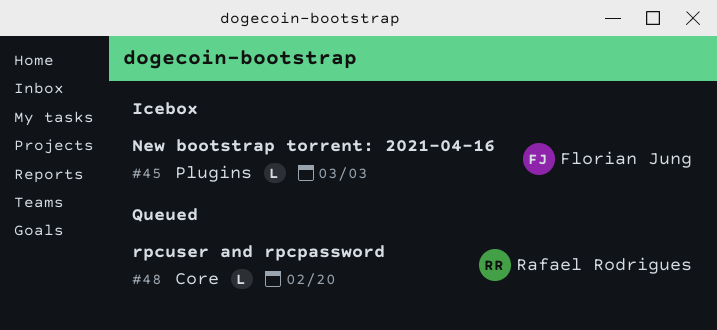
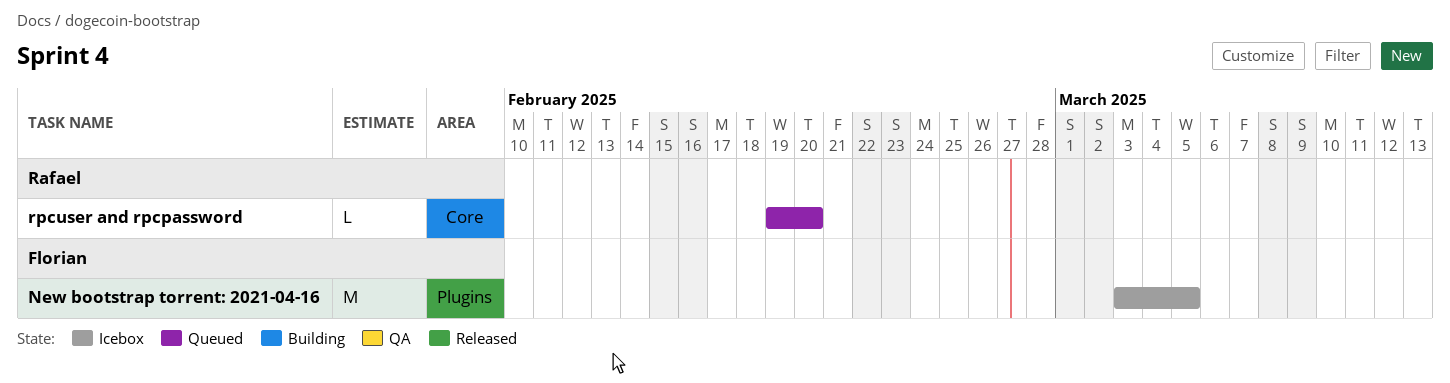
New bootstrap torrent: 2021-04-16, estimate: L -> M
New bootstrap torrent: 2021-04-16, due: Mar 3 -> Mar 5

